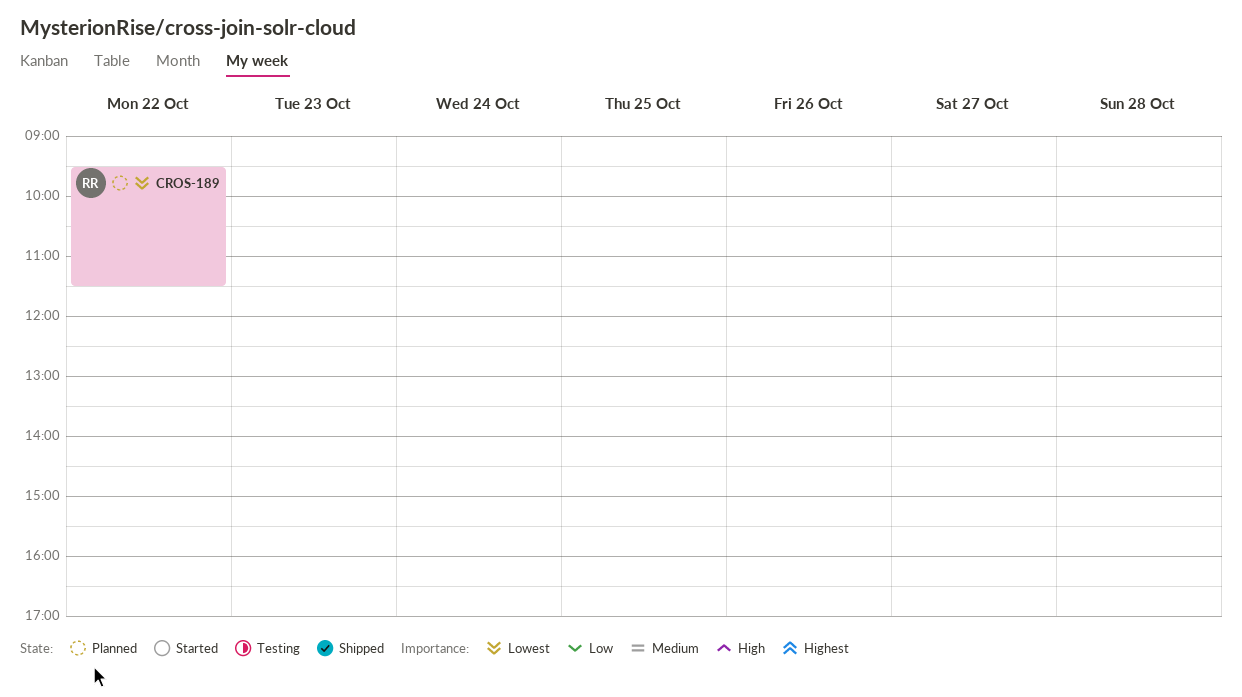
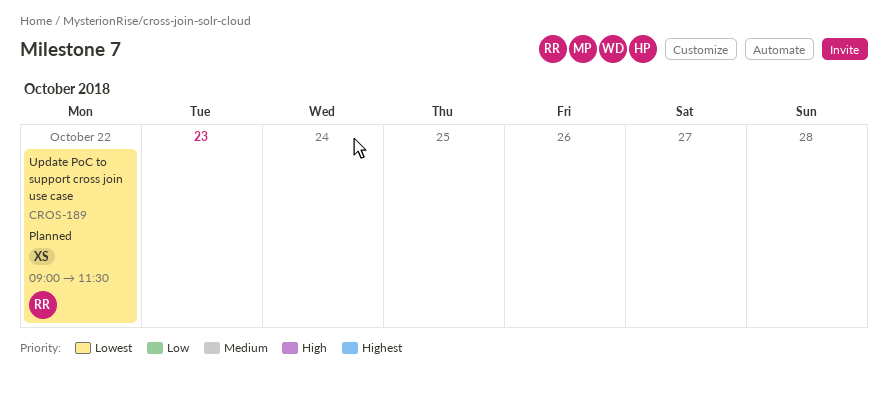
CROS-189, begins: 09:30 -> 09:00

